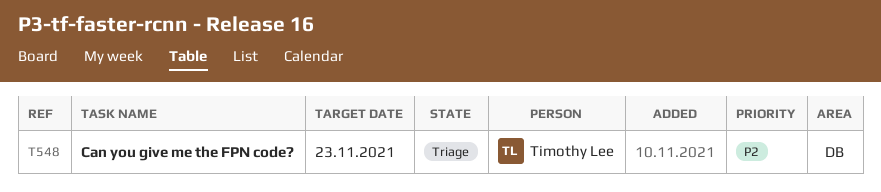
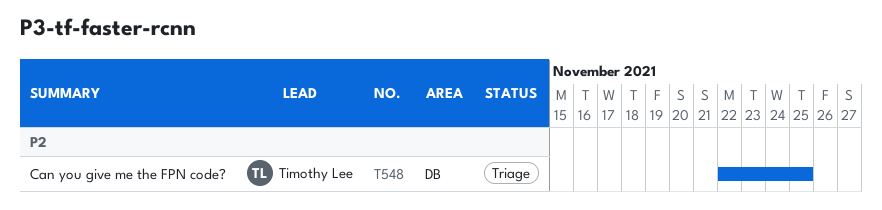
T548, due: Nov 23 -> Nov 25

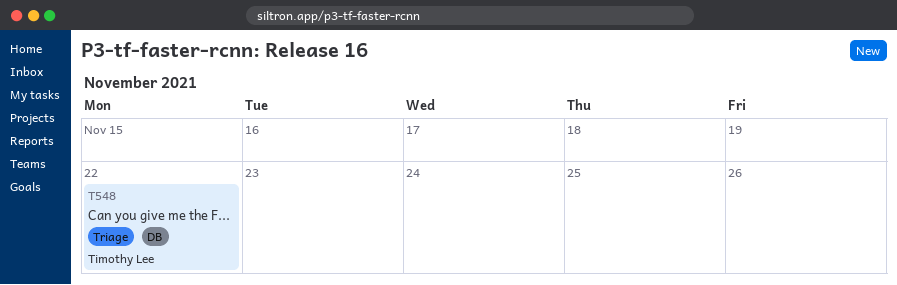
T548, due: Nov 25 -> Nov 22

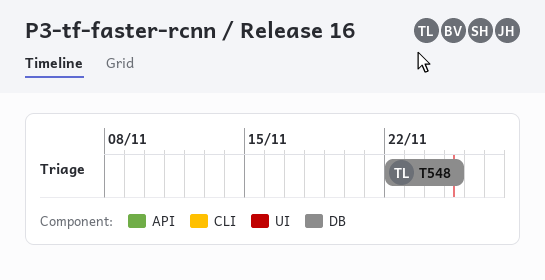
T548, due: Nov 22 -> Nov 25

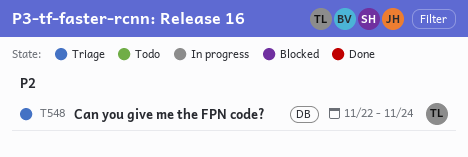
T548, due: Nov 25 -> Nov 24

